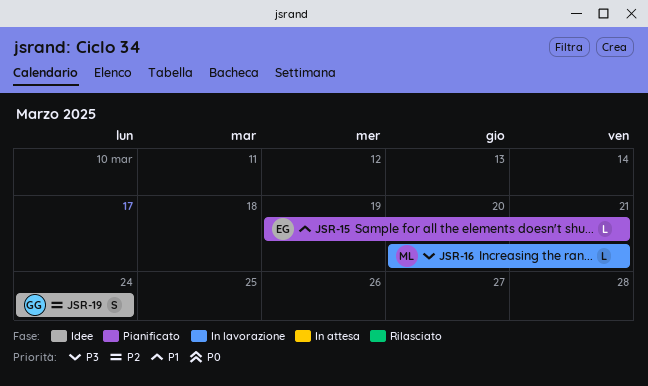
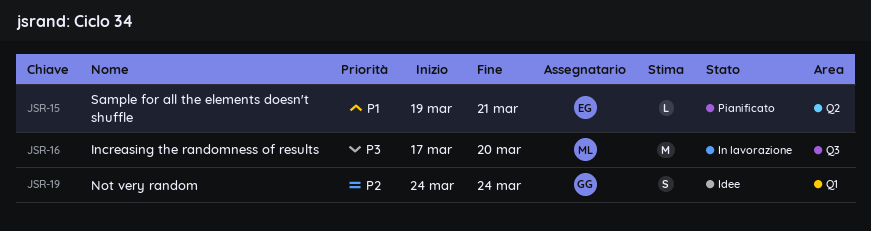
JSR-16, estimate: L -> M
JSR-16, start: Mar 20 -> Mar 17
JSR-16, due: Mar 21 -> Mar 20

